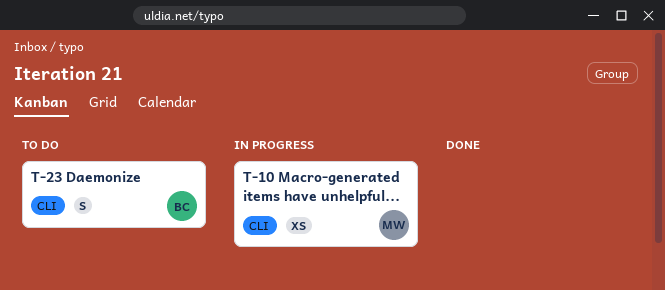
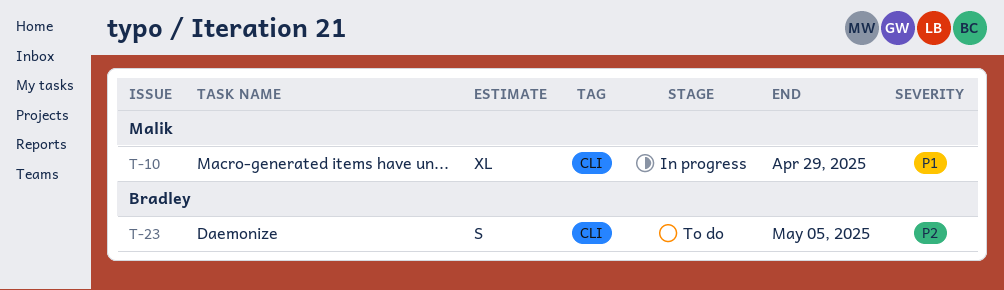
T-10, estimate: XS -> XL

